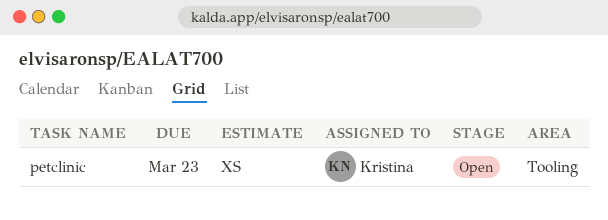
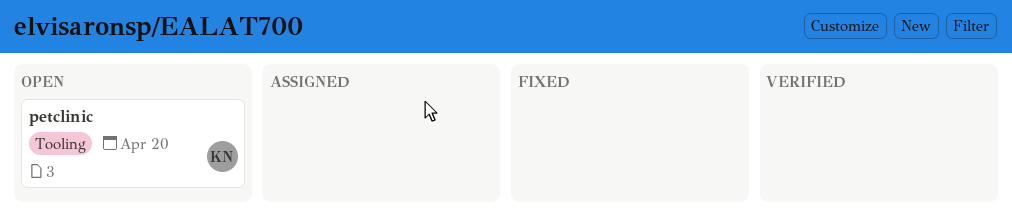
petclinic, due: Mar 23 -> Apr 20

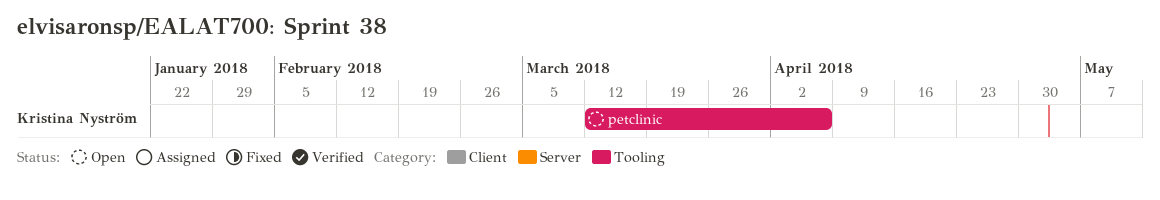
petclinic, due: Apr 20 -> Apr 6

